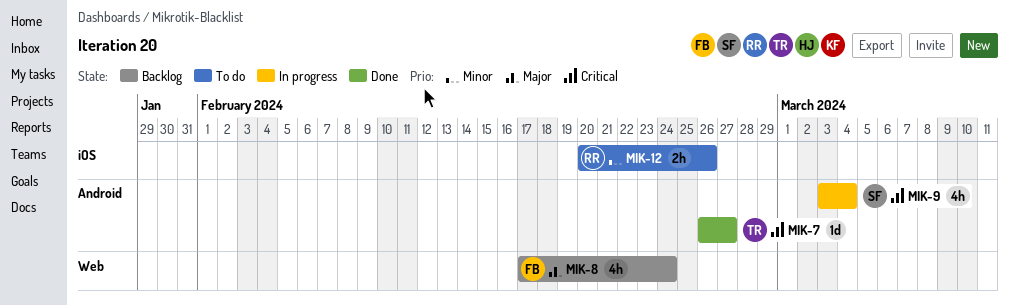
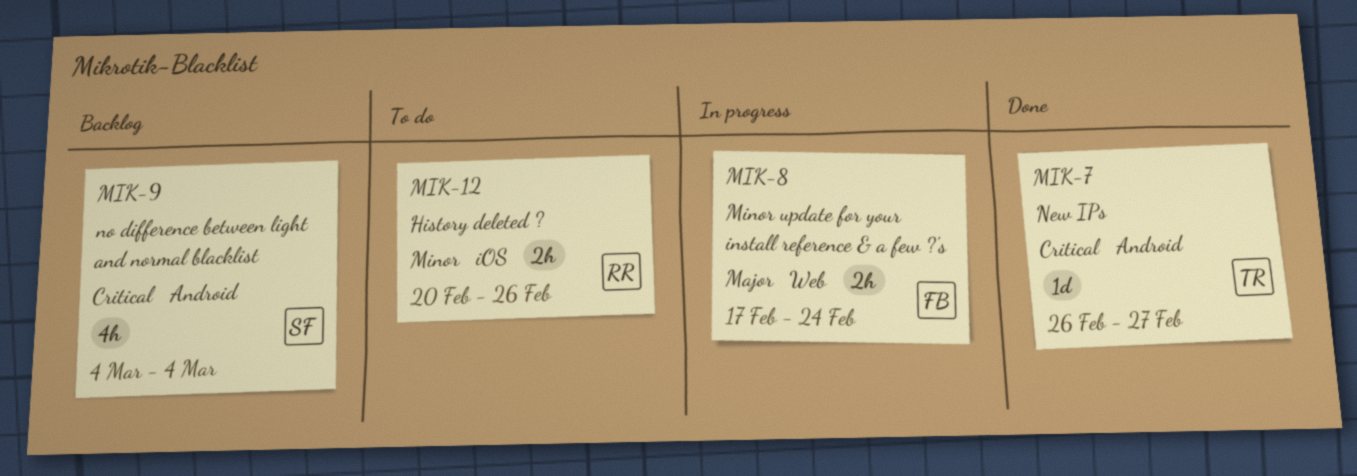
MIK-8, status: Backlog -> In progress
MIK-8, estimate: 4h -> 2h
MIK-9, status: In progress -> Backlog
MIK-9, start: Mar 3 -> Mar 4

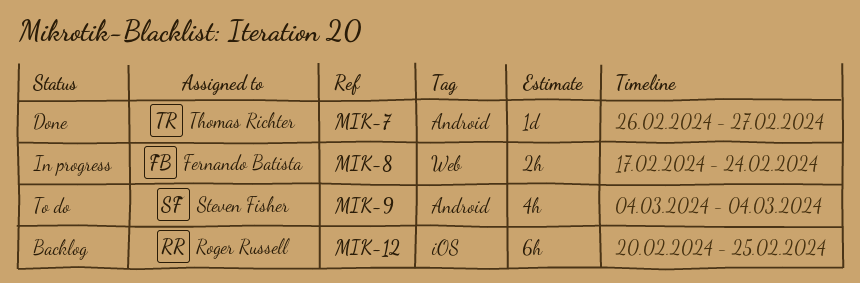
MIK-9, status: Backlog -> To do
MIK-12, status: To do -> Backlog
MIK-12, estimate: 2h -> 6h
MIK-12, due: Feb 26 -> Feb 25

